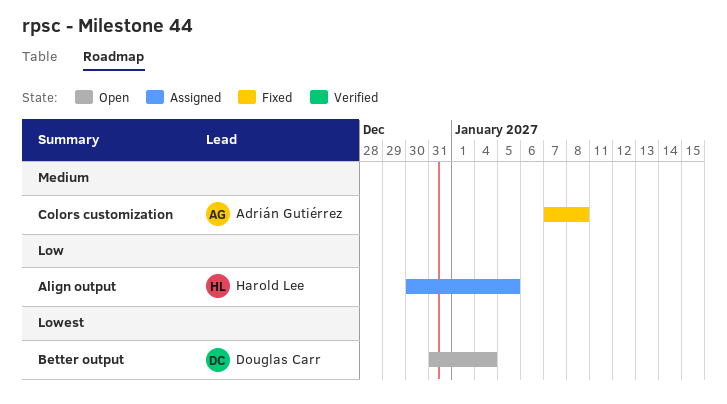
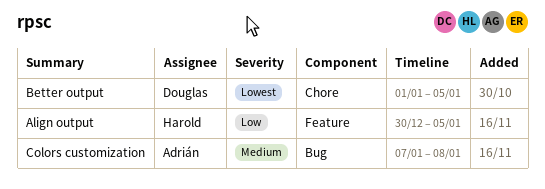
Better output, start: Dec 31 -> Jan 1
Better output, due: Jan 4 -> Jan 5

